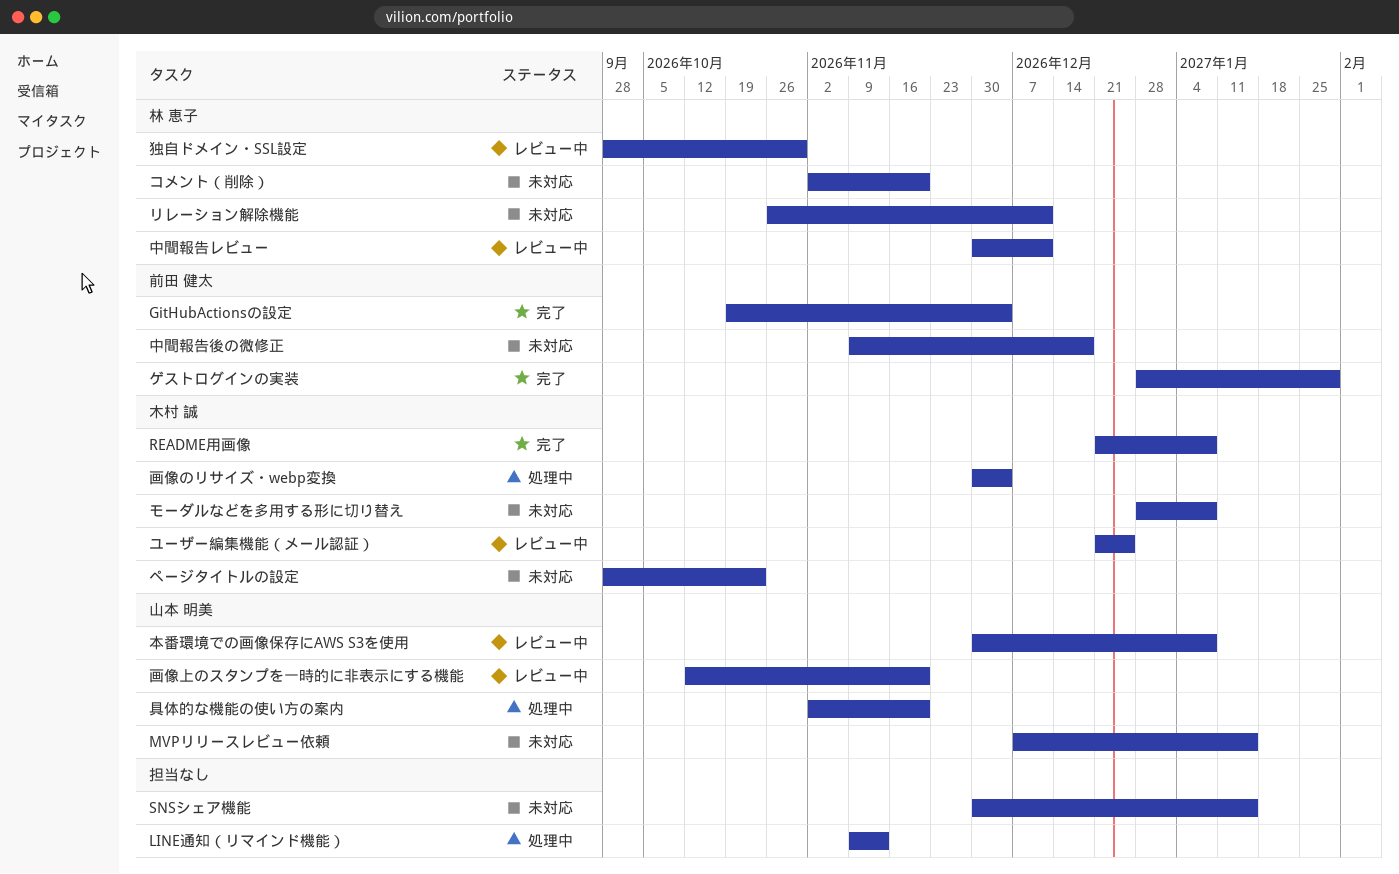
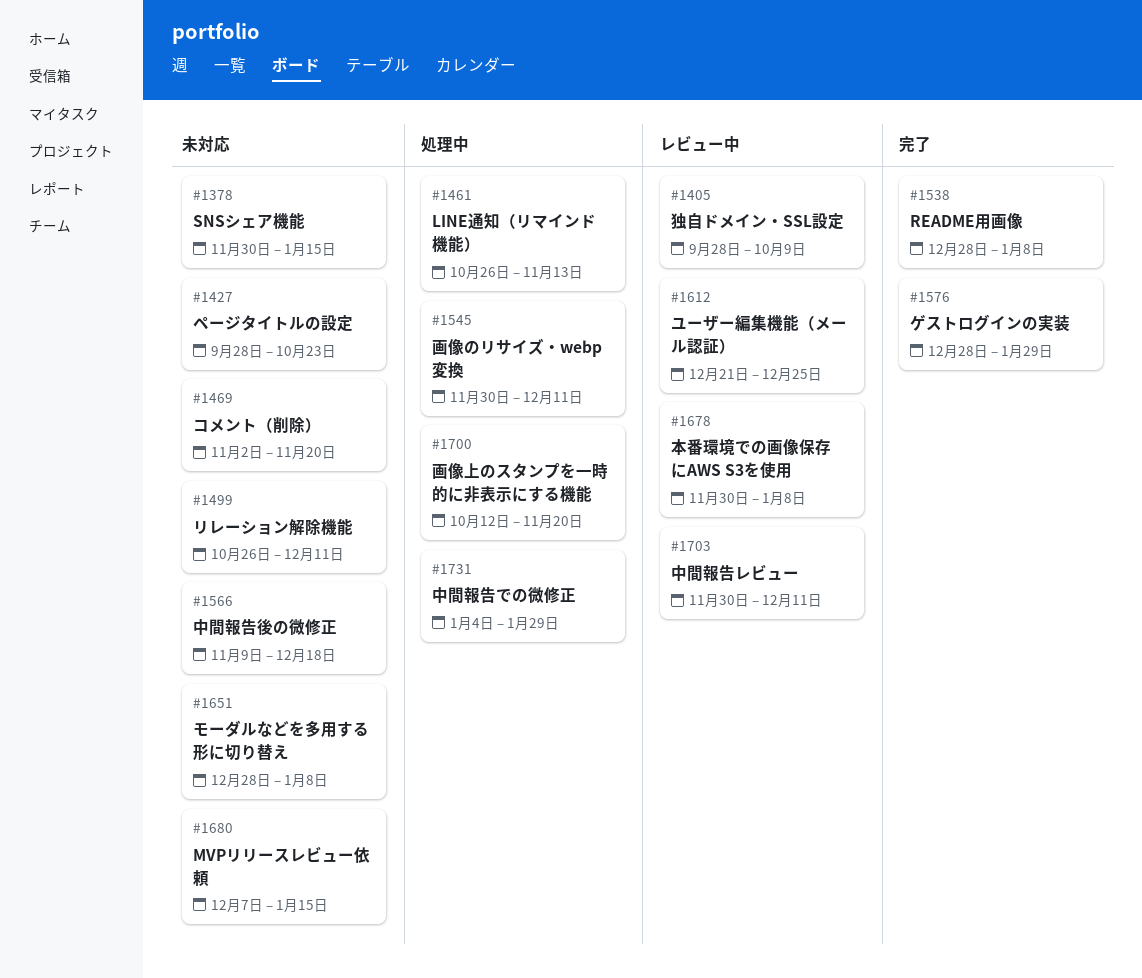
GitHubActionsの設定: present -> none
LINE通知（リマインド機能）, start: Nov 9 -> Oct 26
README用画像, start: Dec 21 -> Dec 28
中間報告での微修正: none -> present
具体的な機能の使い方の案内: present -> none
独自ドメイン・SSL設定, due: Oct 30 -> Oct 9
画像のリサイズ・webp変換, due: Dec 4 -> Dec 11
画像上のスタンプを一時的に非表示にする機能, status: レビュー中 -> 処理中

